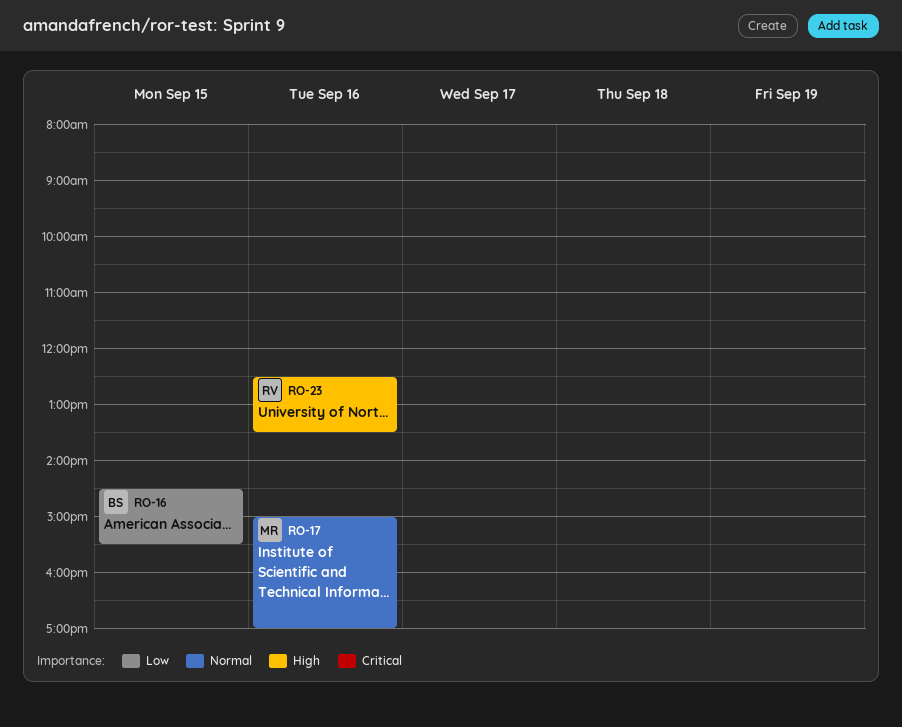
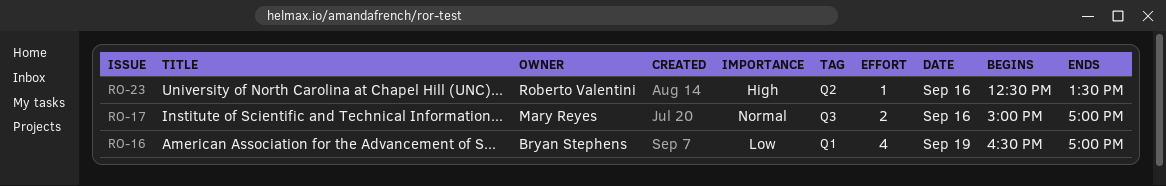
RO-16, day: Sep 15 -> Sep 19
RO-16, begins: 14:30 -> 16:30
RO-16, ends: 15:30 -> 17:00

